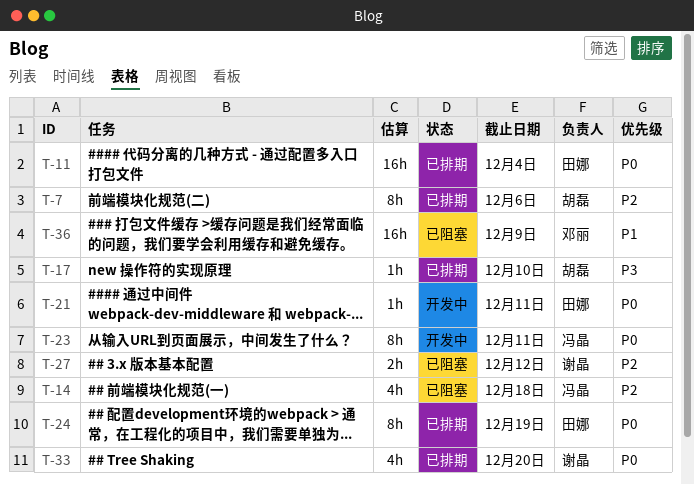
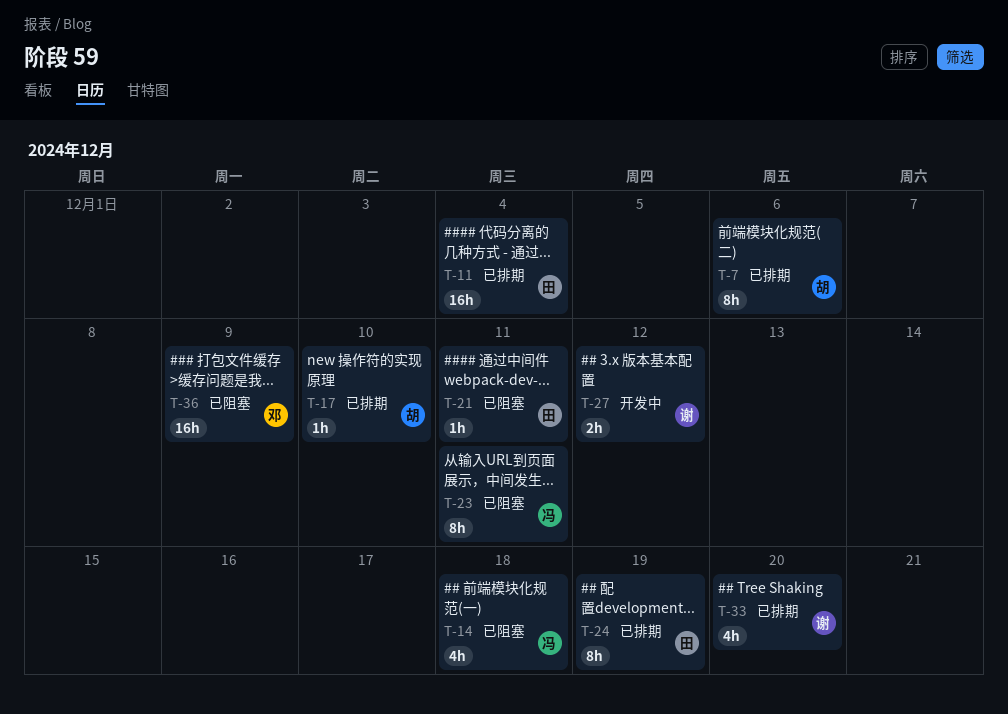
T-21, status: 开发中 -> 已阻塞
T-23, status: 开发中 -> 已阻塞
T-27, status: 已阻塞 -> 开发中

